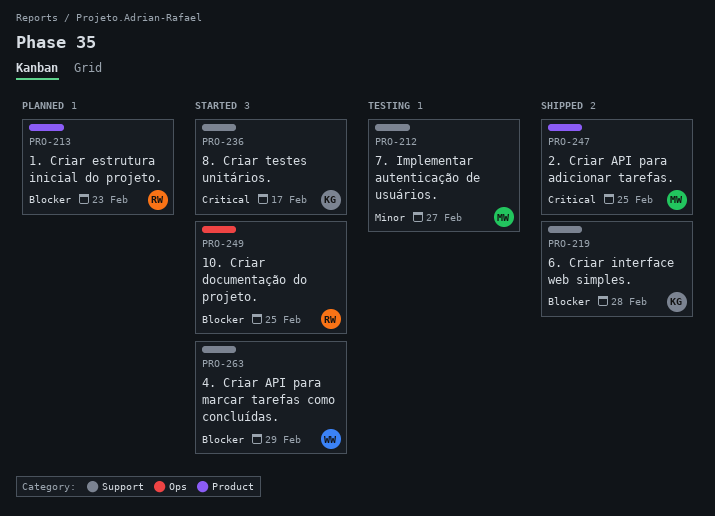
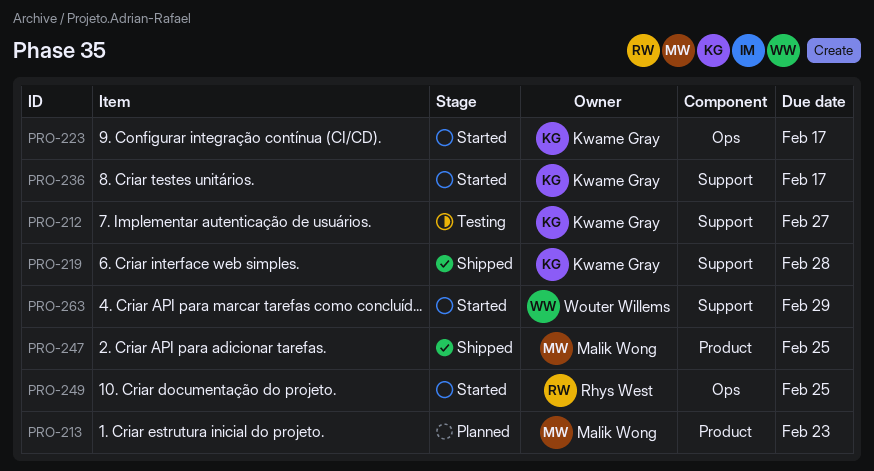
PRO-212, owner: Malik Wong -> Kwame Gray
PRO-213, owner: Rhys West -> Malik Wong
PRO-223: none -> present

